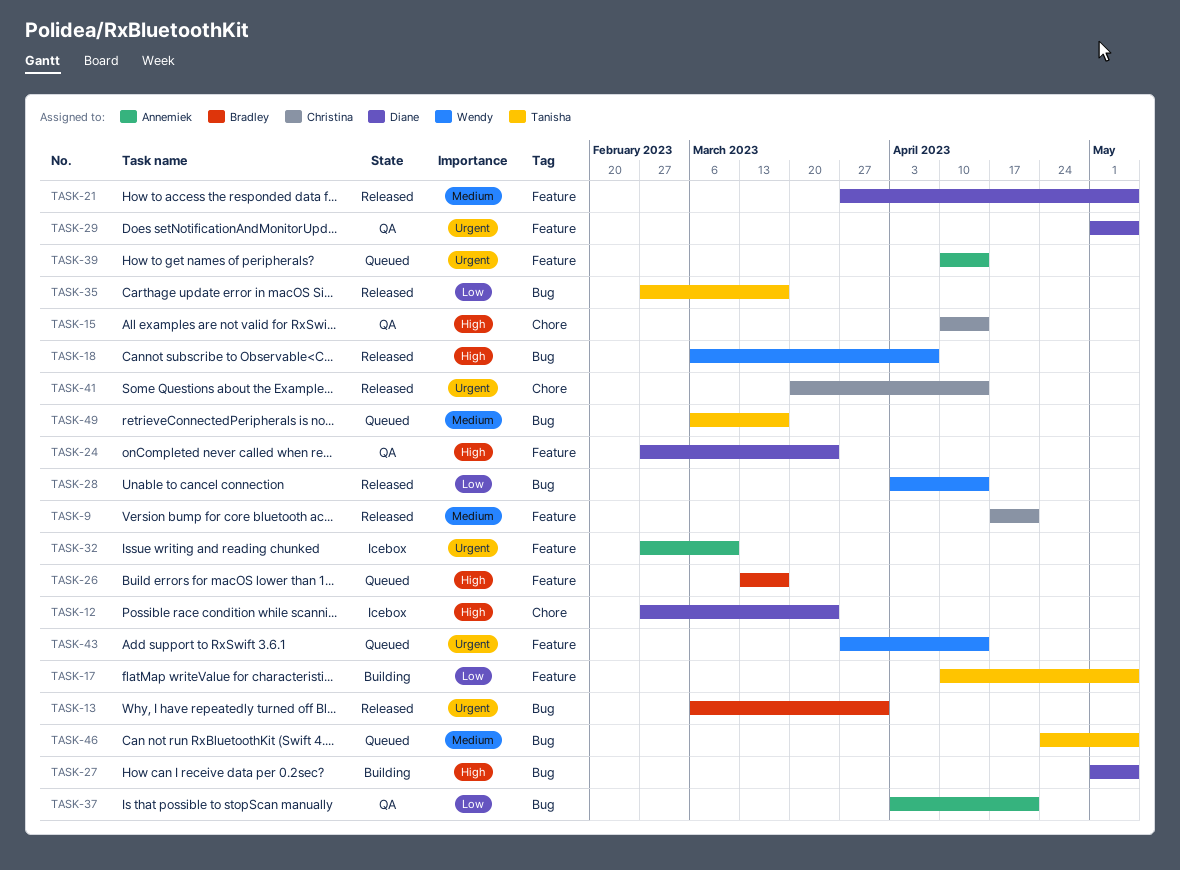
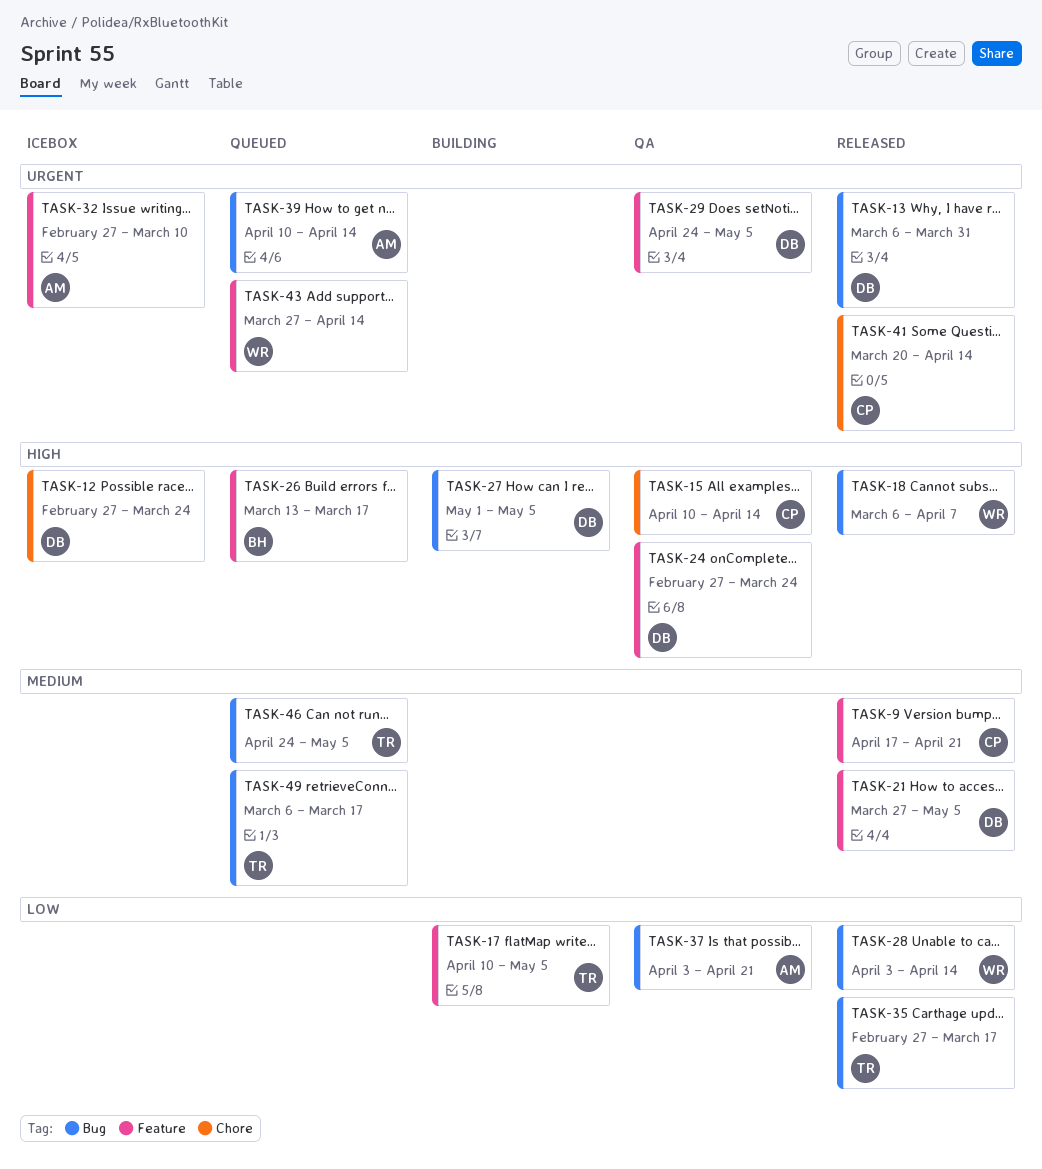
TASK-13, owner: Bradley -> Diane
TASK-29, start: May 1 -> Apr 24
TASK-39, label: Feature -> Bug

